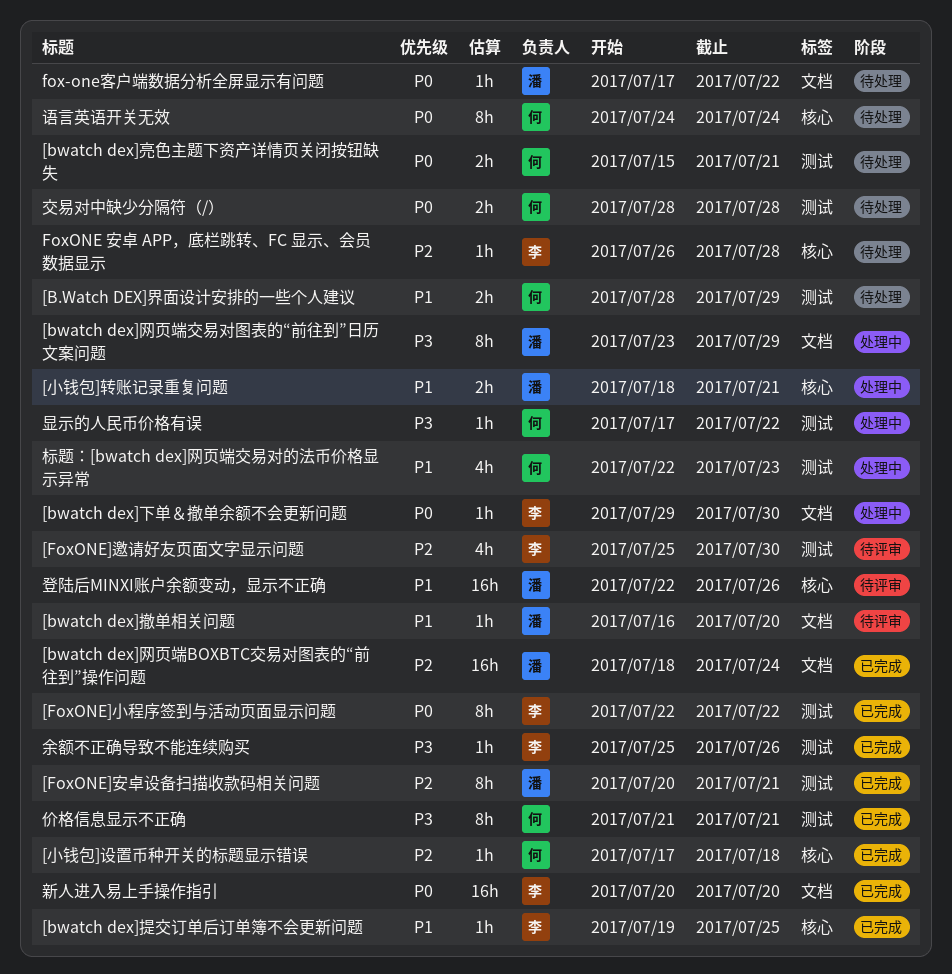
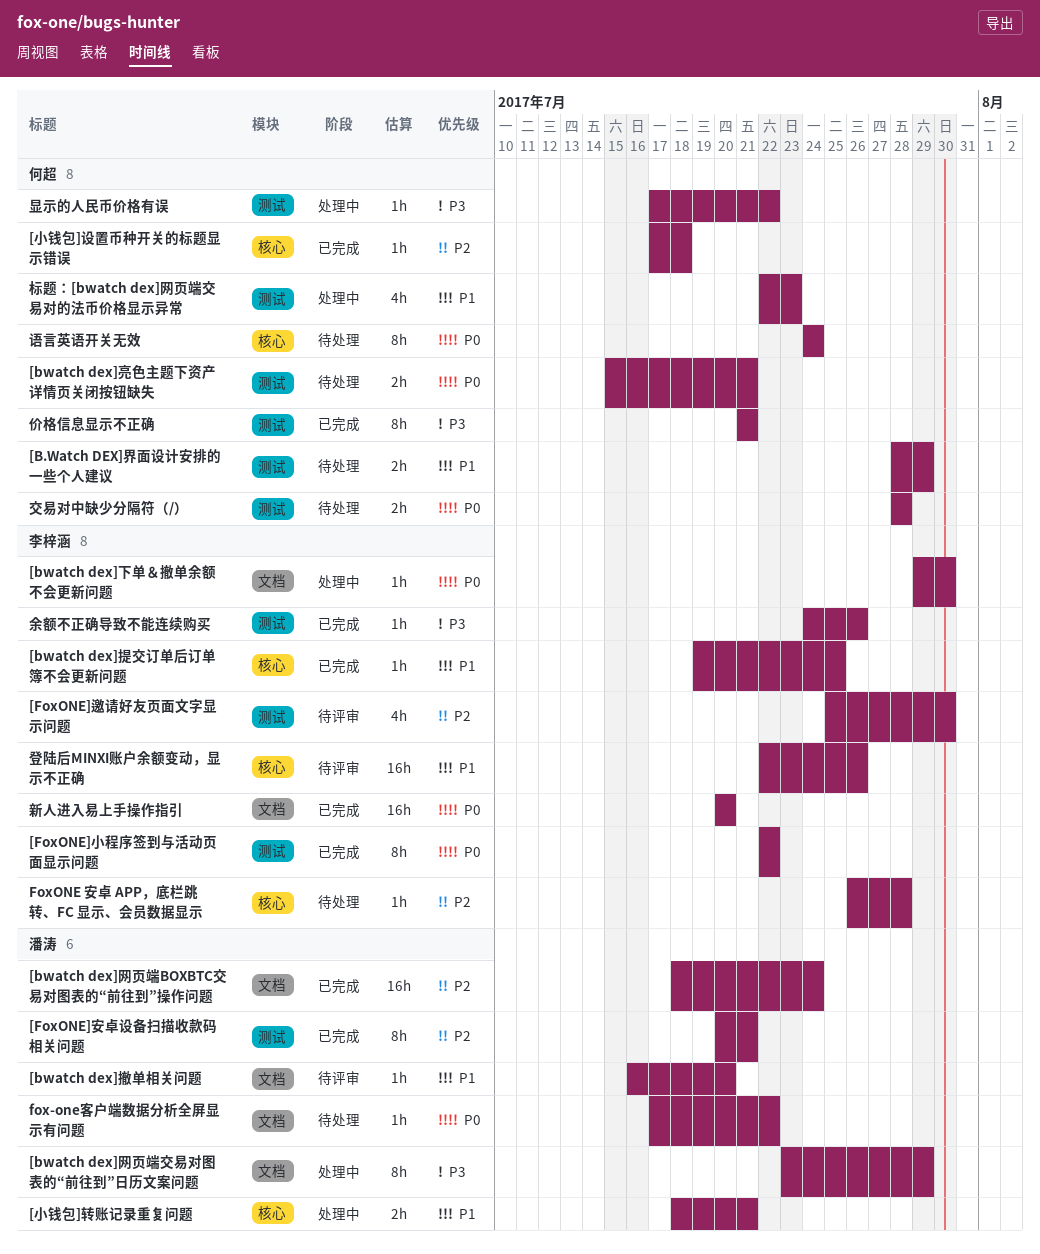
余额不正确导致不能连续购买, start: Jul 25 -> Jul 24
登陆后MINXI账户余额变动，显示不正确, owner: 潘涛 -> 李梓涵

